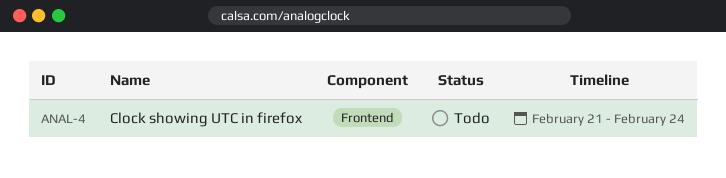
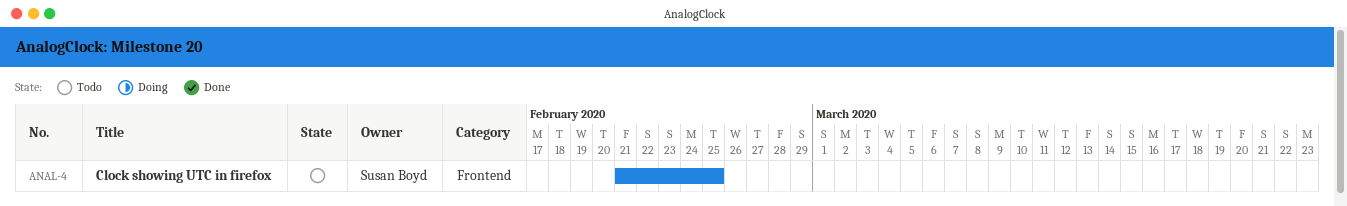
ANAL-4, due: Feb 24 -> Feb 25

